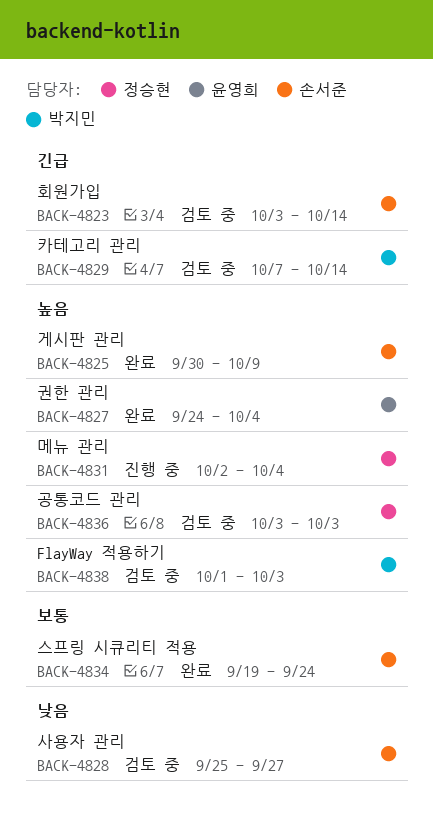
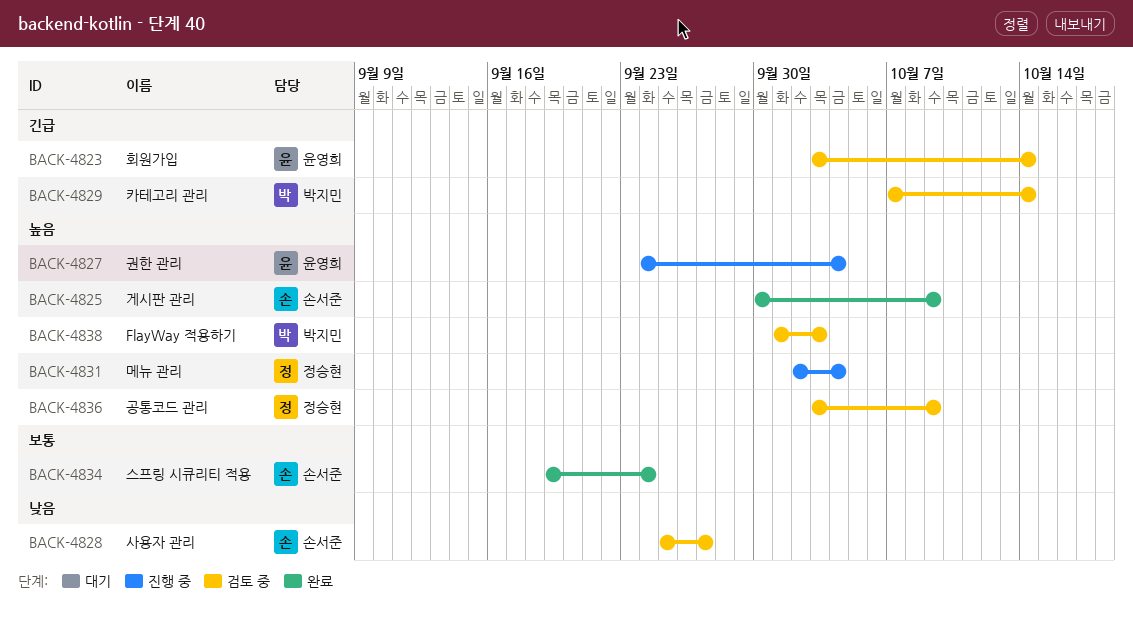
BACK-4823, owner: 손서준 -> 윤영희
BACK-4827, status: 완료 -> 진행 중
BACK-4836, due: Oct 3 -> Oct 9

